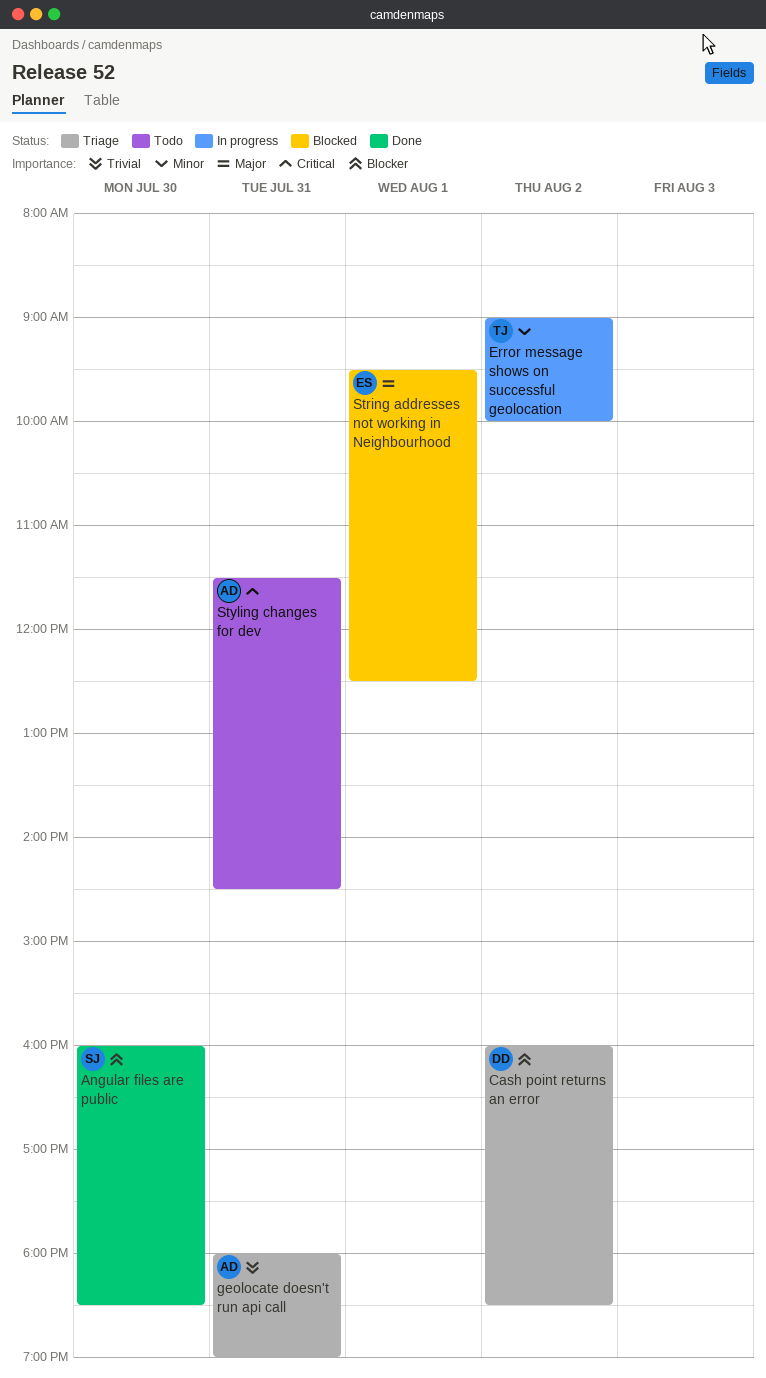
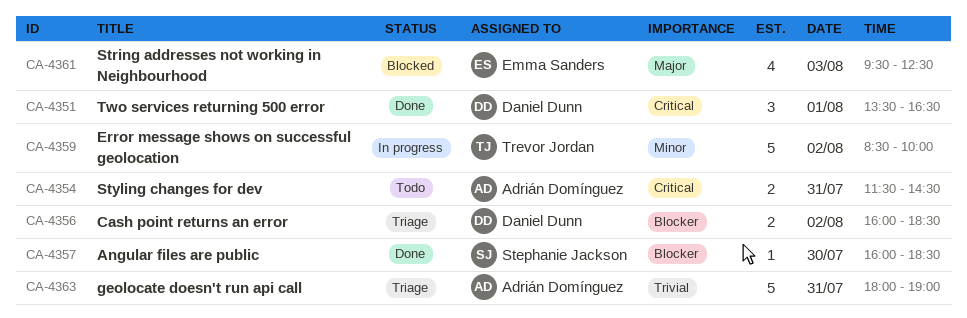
Error message shows on successful geolocation, begins: 09:00 -> 08:30
String addresses not working in Neighbourhood, day: Aug 1 -> Aug 3
Two services returning 500 error: none -> present

